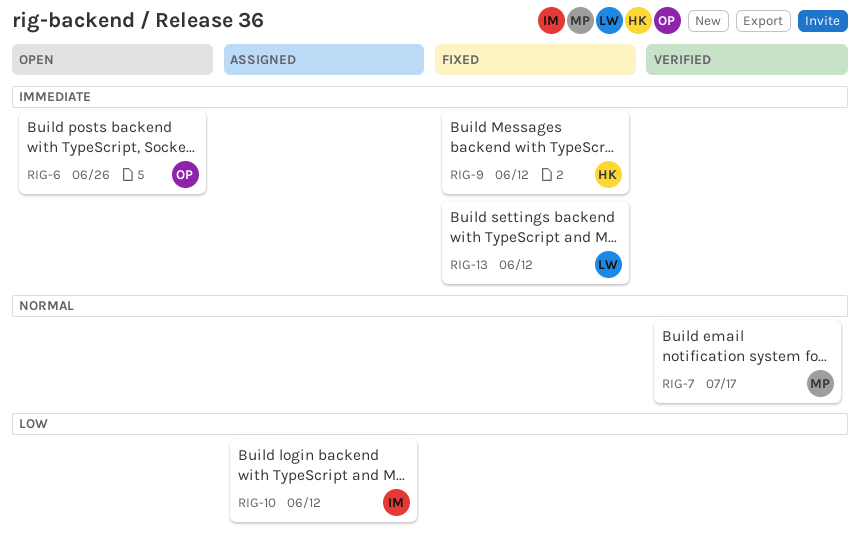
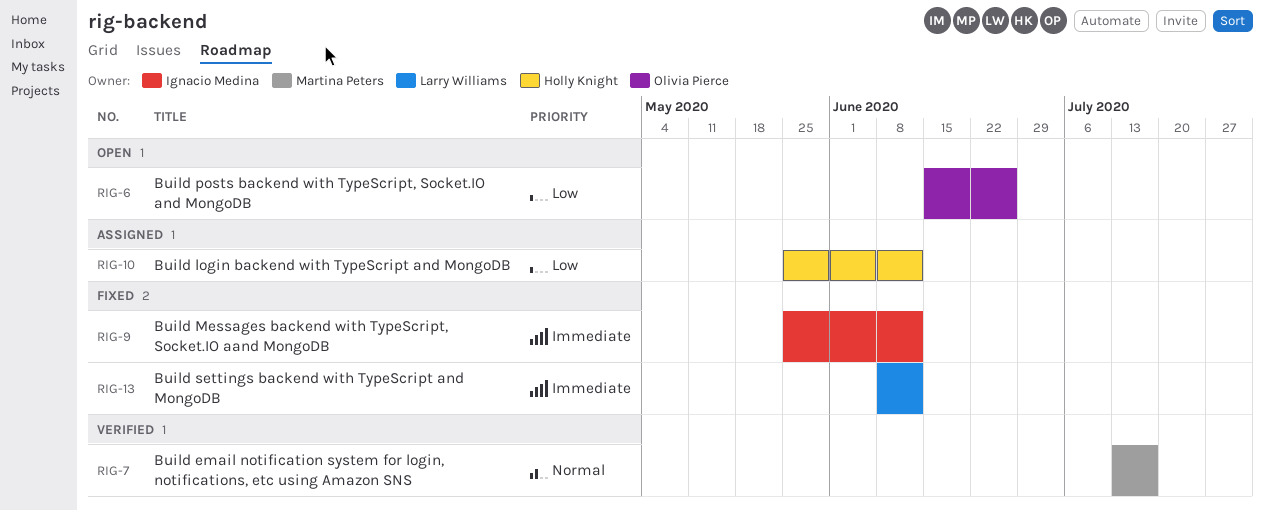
RIG-6, priority: Immediate -> Low
RIG-9, owner: Holly Knight -> Ignacio Medina
RIG-10, owner: Ignacio Medina -> Holly Knight

